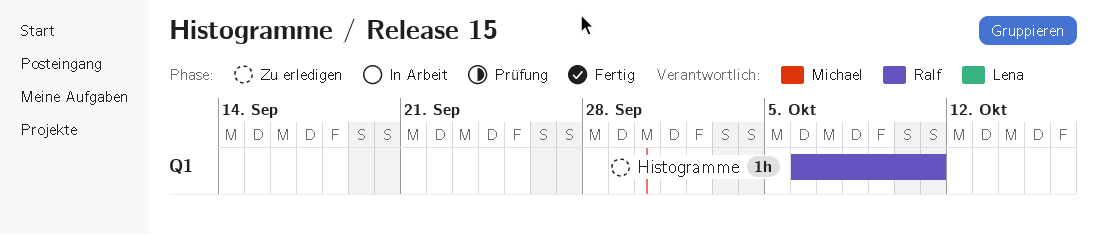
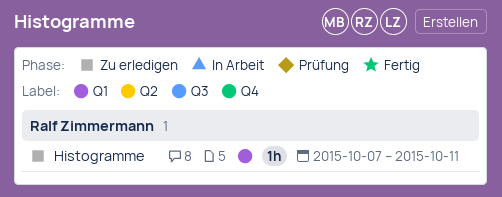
Histogramme, start: Oct 6 -> Oct 7

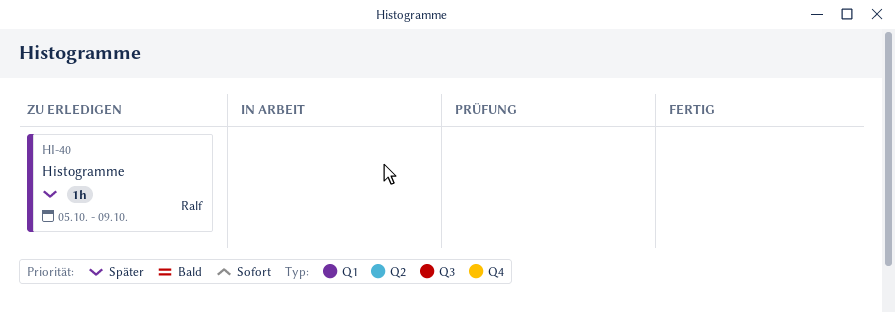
Histogramme, start: Oct 7 -> Oct 5
Histogramme, due: Oct 11 -> Oct 9

